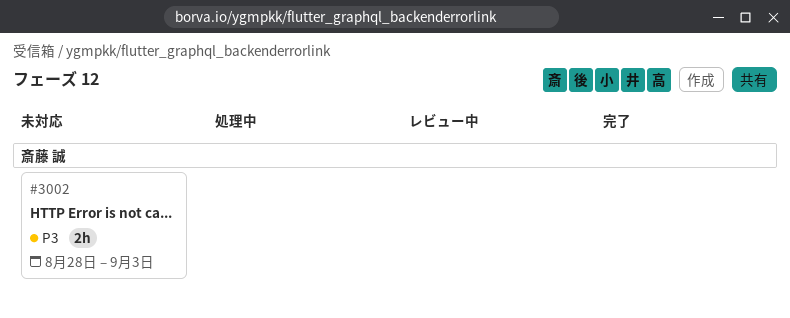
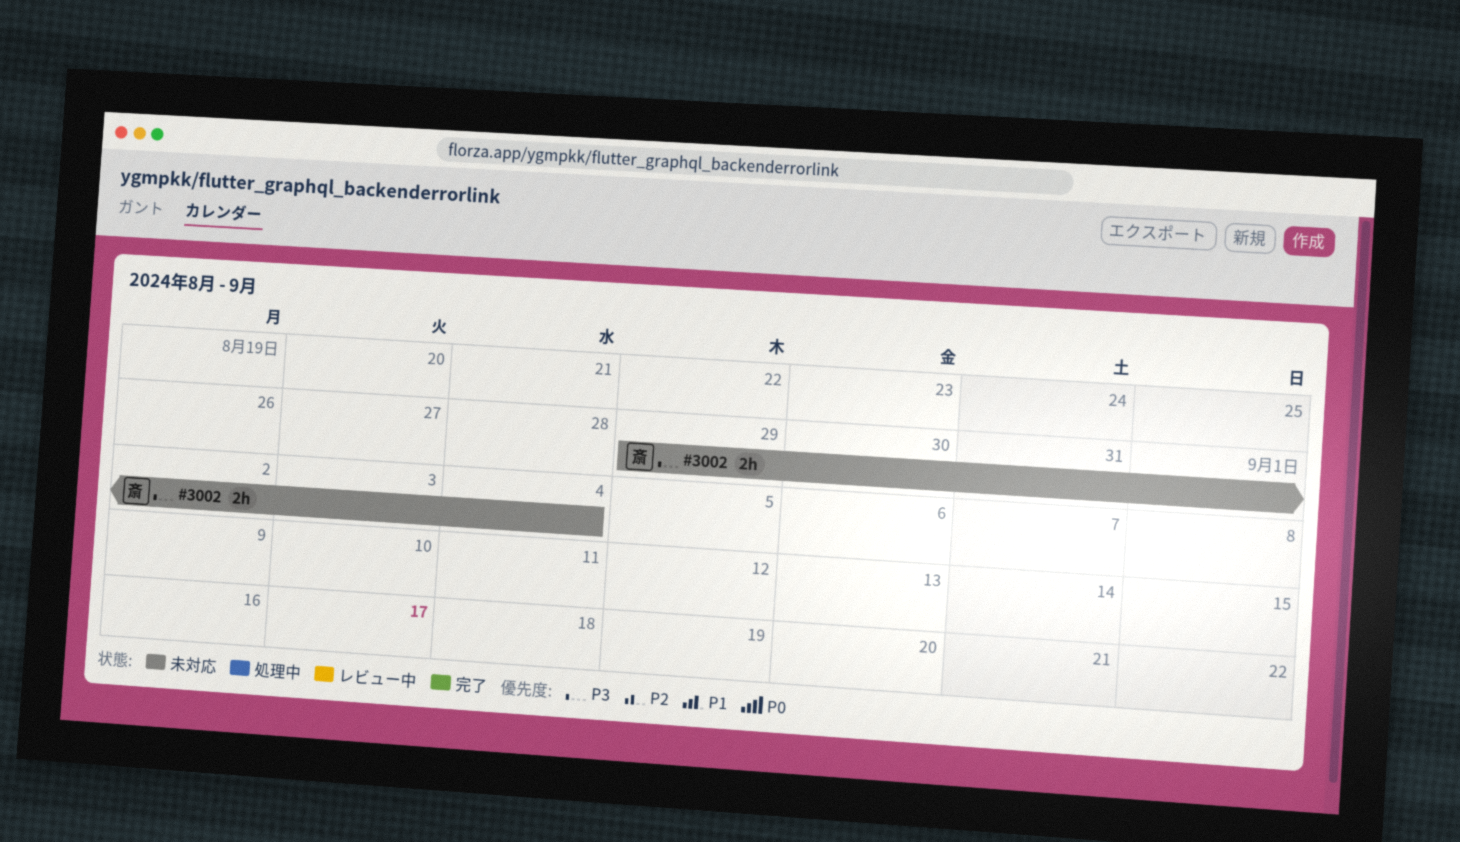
#3002, start: Aug 28 -> Aug 29
#3002, due: Sep 3 -> Sep 4

